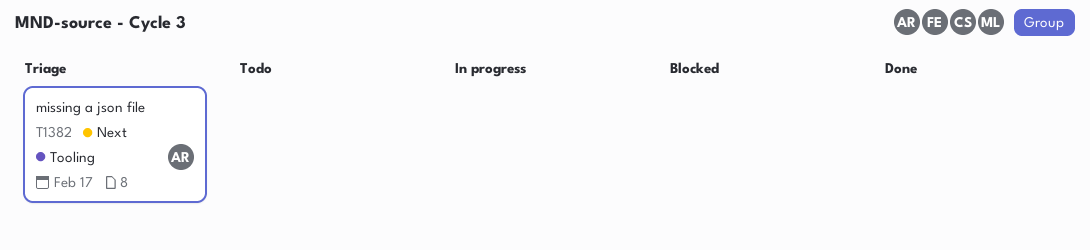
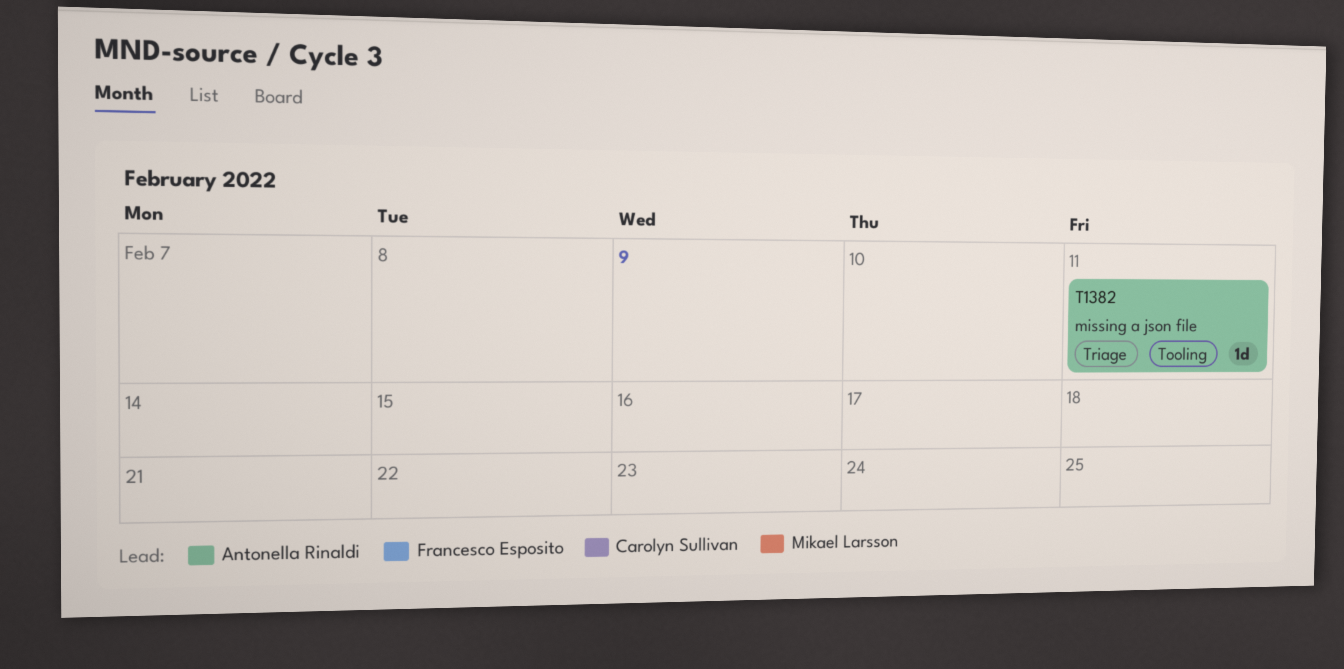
T1382, due: Feb 17 -> Feb 11

